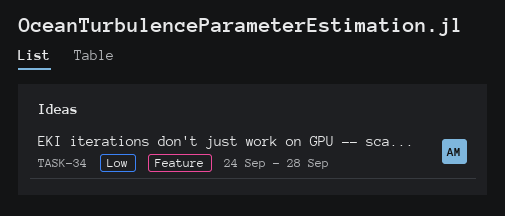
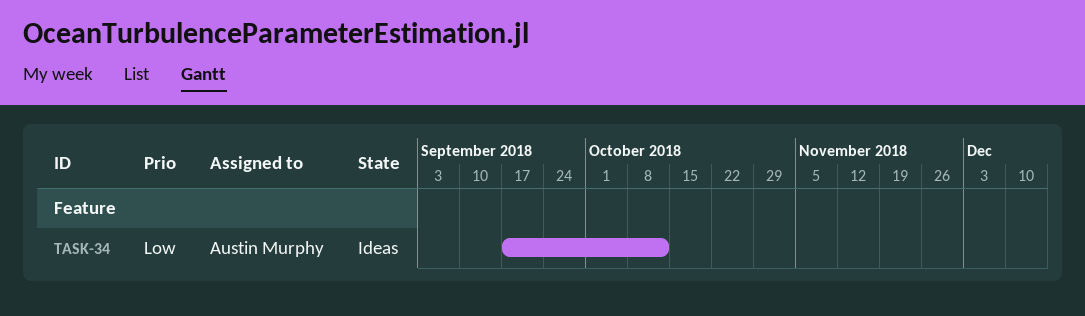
TASK-34, start: Sep 24 -> Sep 17
TASK-34, due: Sep 28 -> Oct 12

